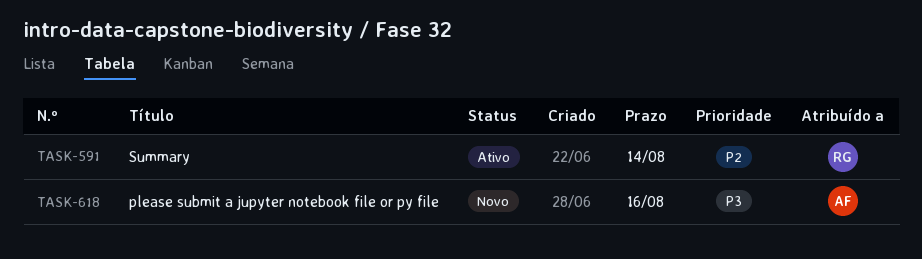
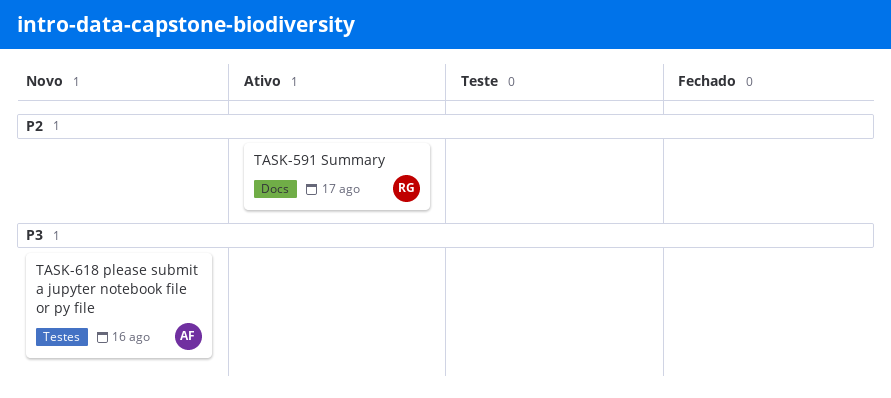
TASK-591, due: Aug 14 -> Aug 17

